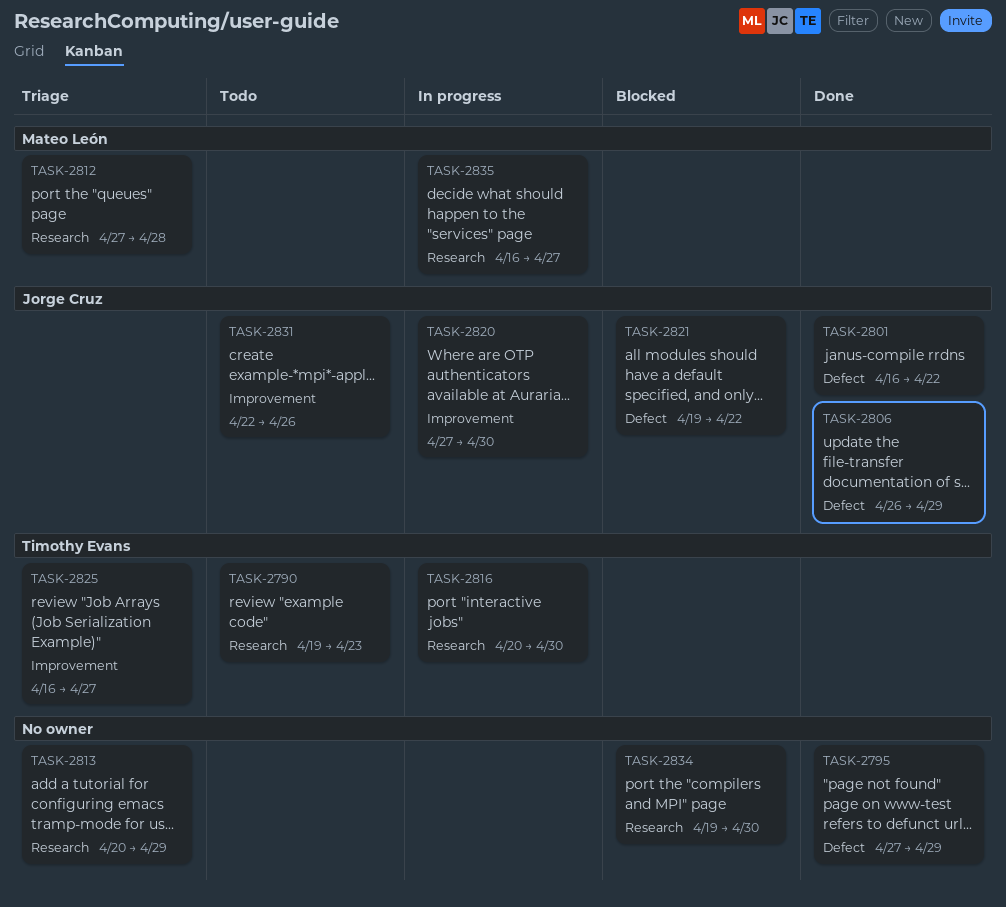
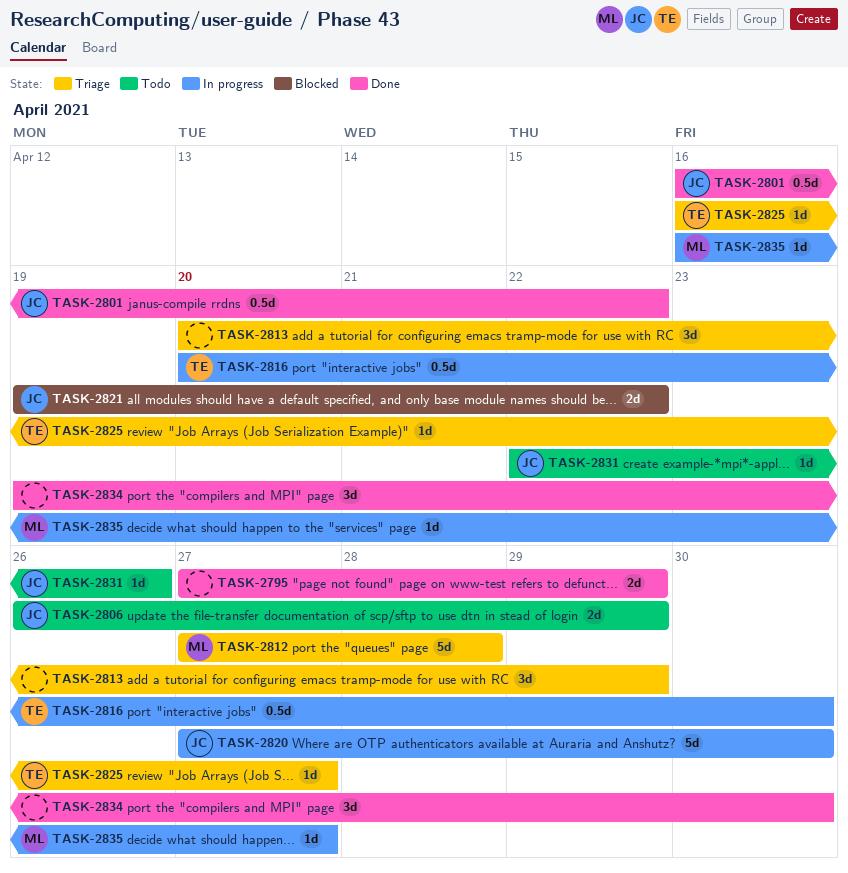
TASK-2790: present -> none
TASK-2806, status: Done -> Todo
TASK-2834, status: Blocked -> Done

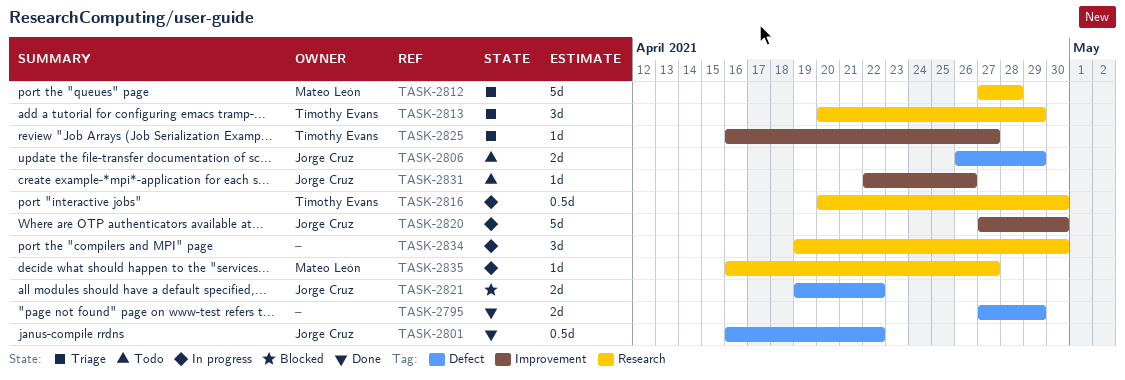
TASK-2813, owner: none -> Timothy Evans
TASK-2834, status: Done -> In progress

